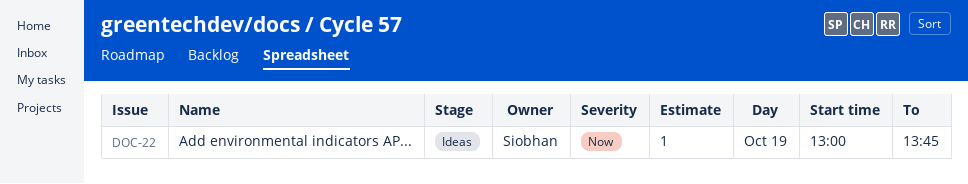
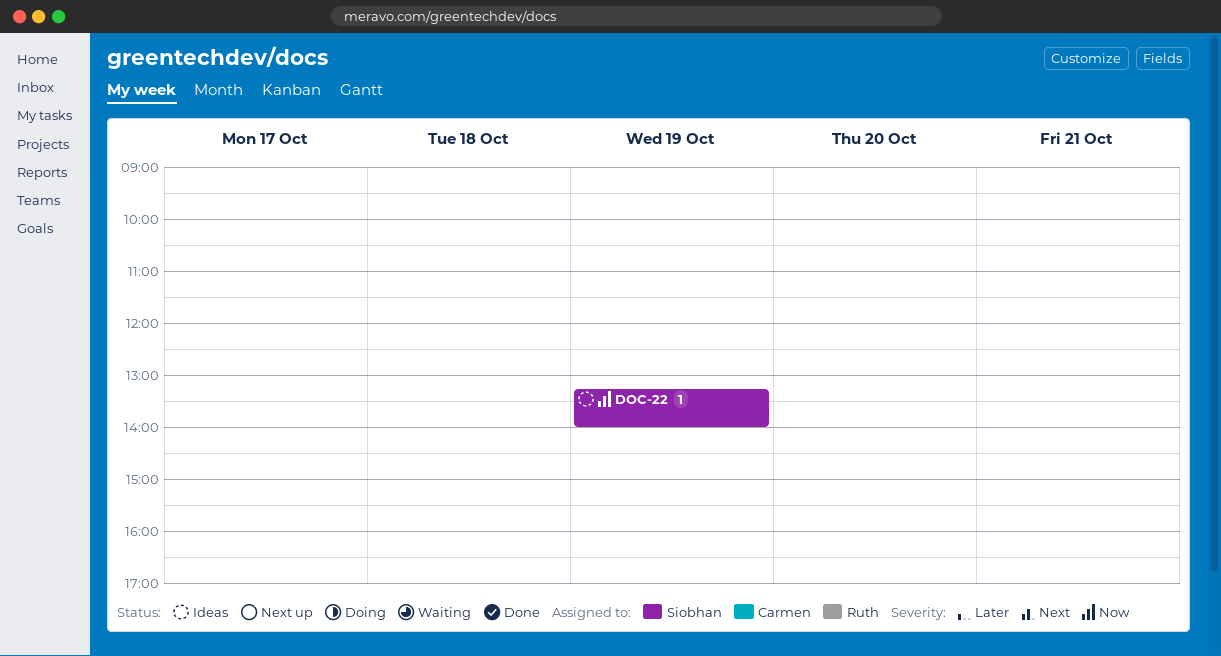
DOC-22, begins: 13:00 -> 13:15
DOC-22, ends: 13:45 -> 14:00

